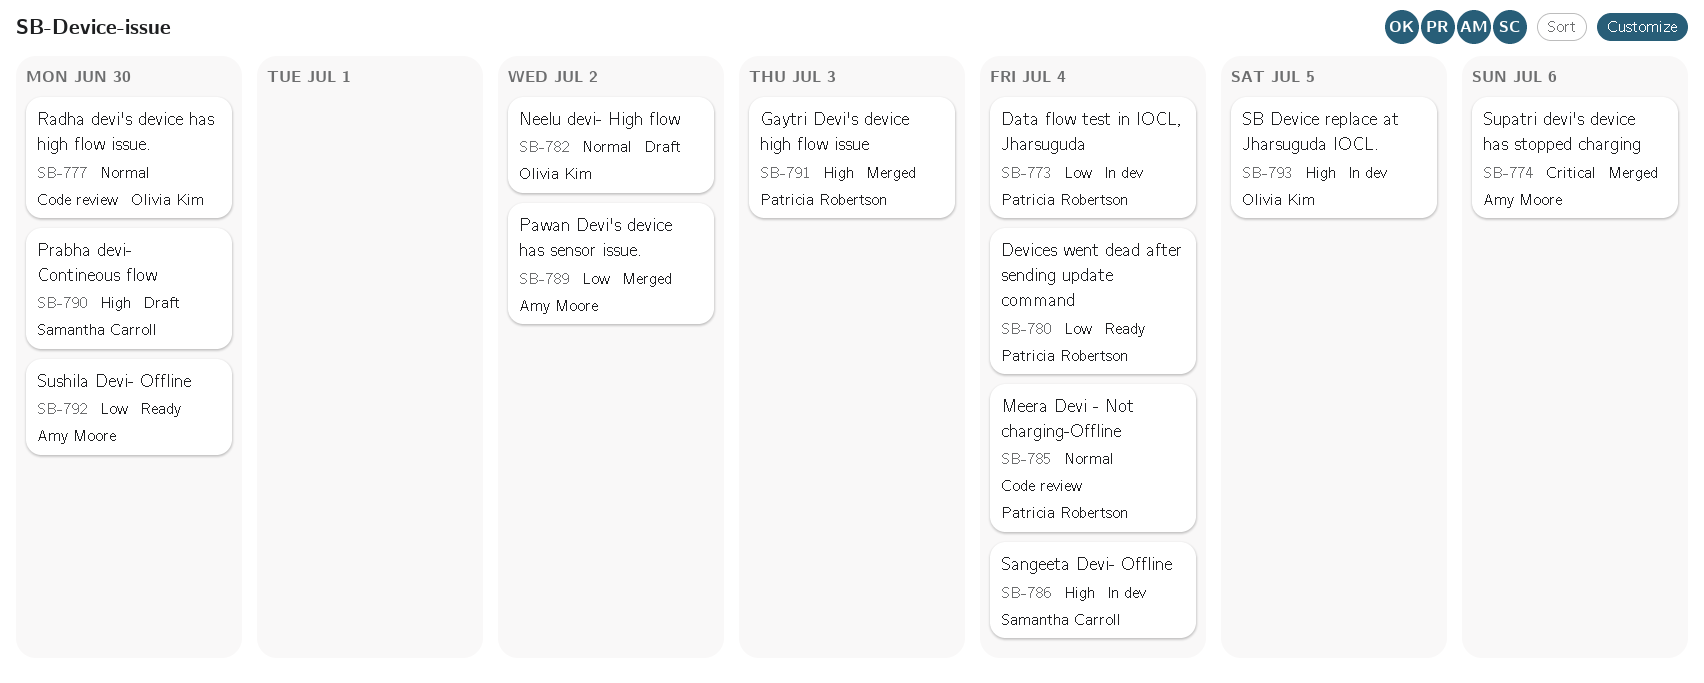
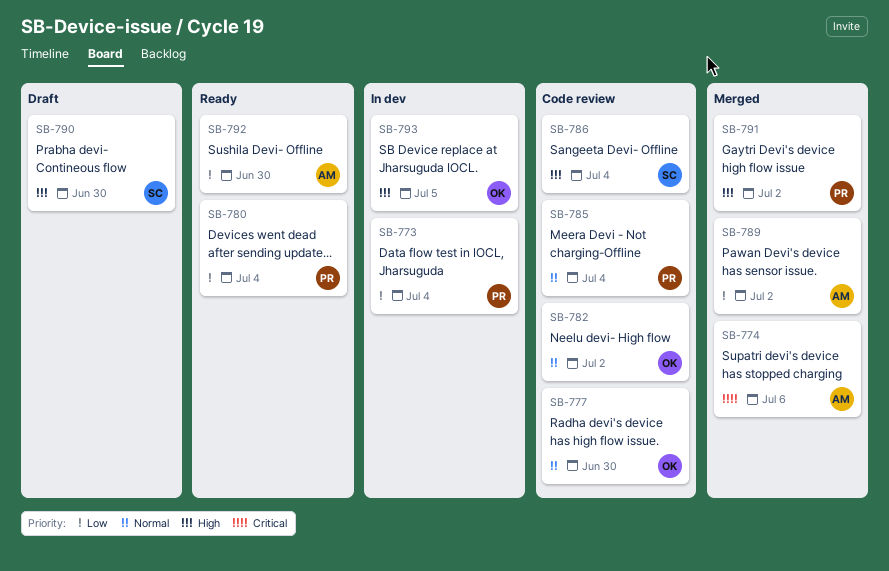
SB-782, status: Draft -> Code review
SB-786, status: In dev -> Code review
SB-791, due: Jul 3 -> Jul 2

